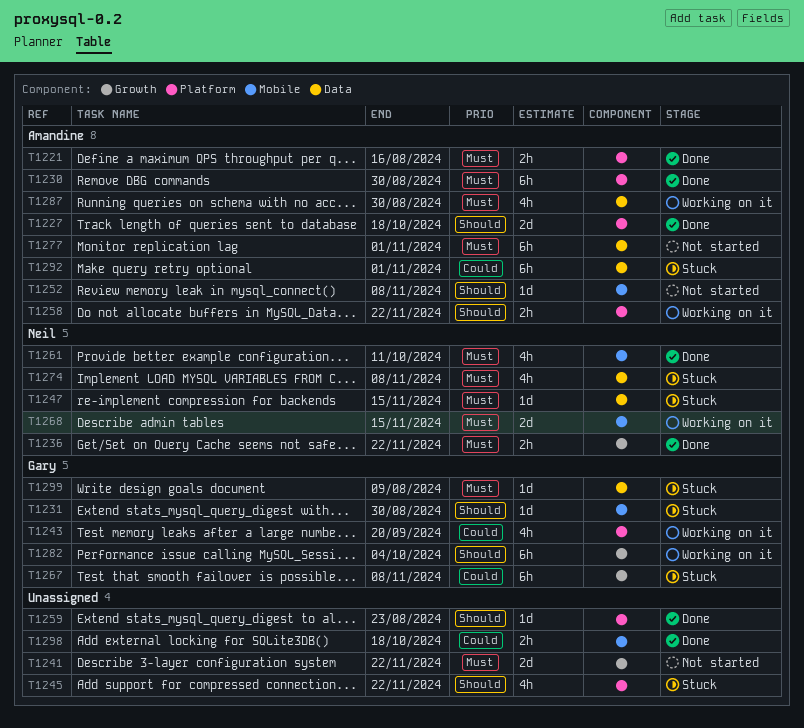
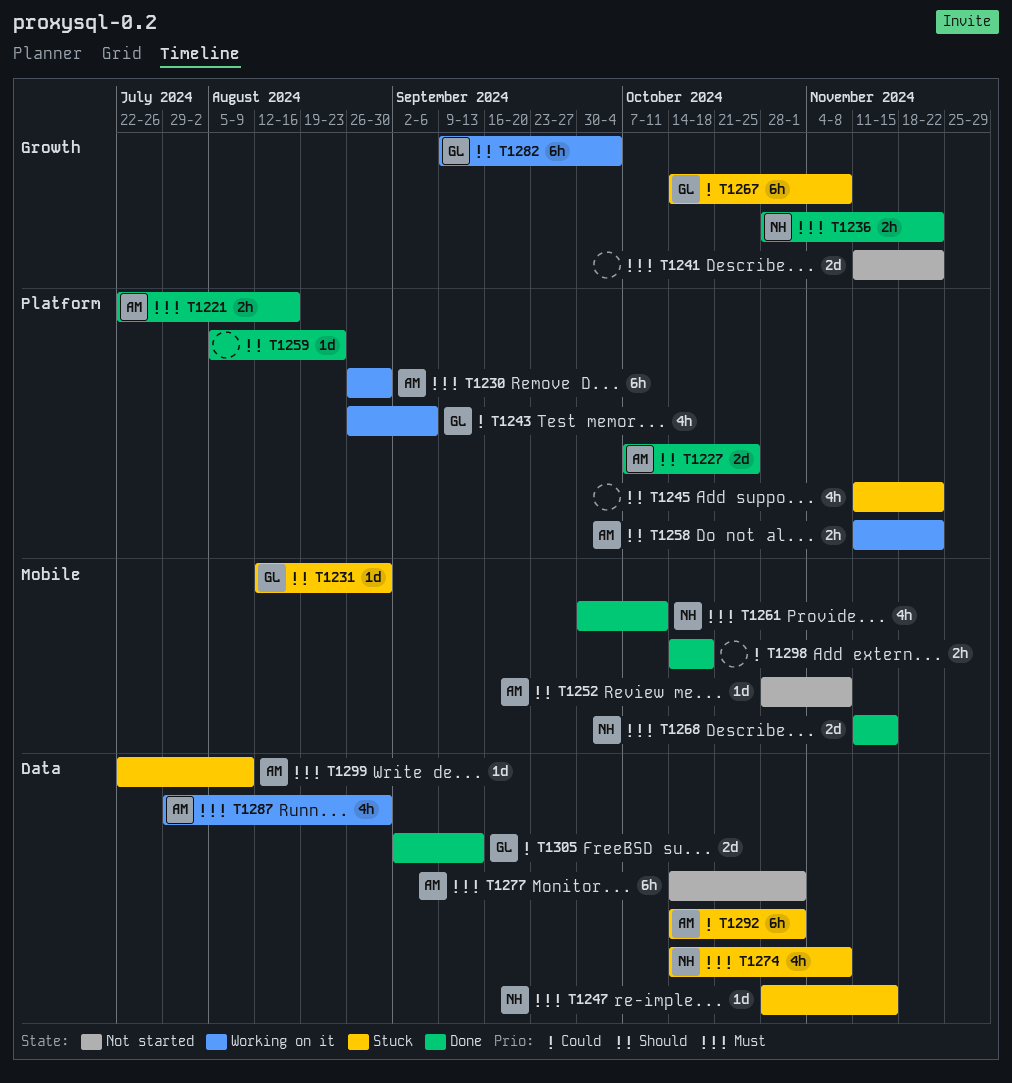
T1227, due: Oct 18 -> Oct 25
T1230, status: Done -> Working on it
T1243, due: Sep 20 -> Sep 6
T1268, status: Working on it -> Done
T1299, owner: Gary -> Amandine
T1305: none -> present

